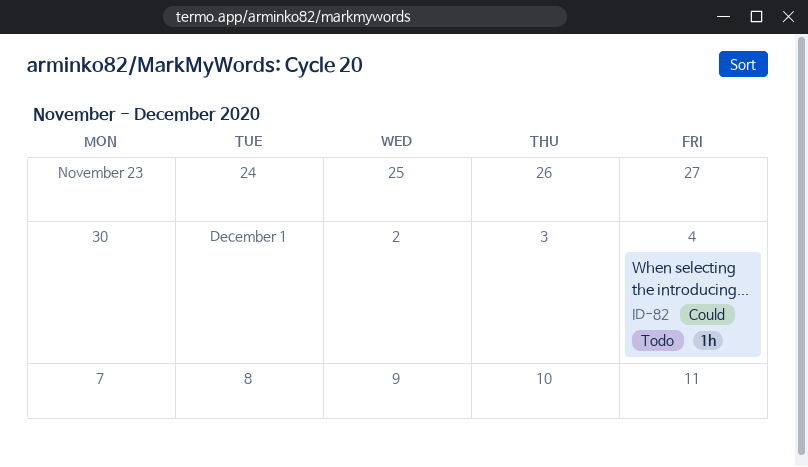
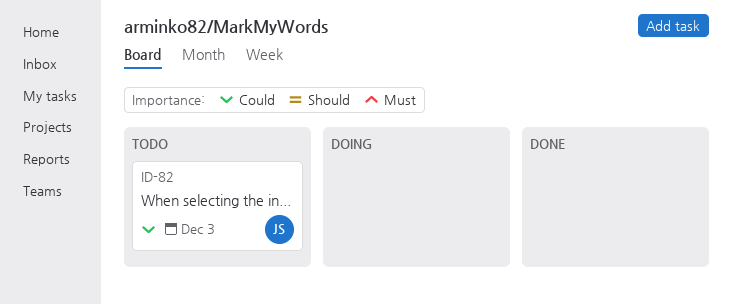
ID-82, due: Dec 4 -> Dec 3

